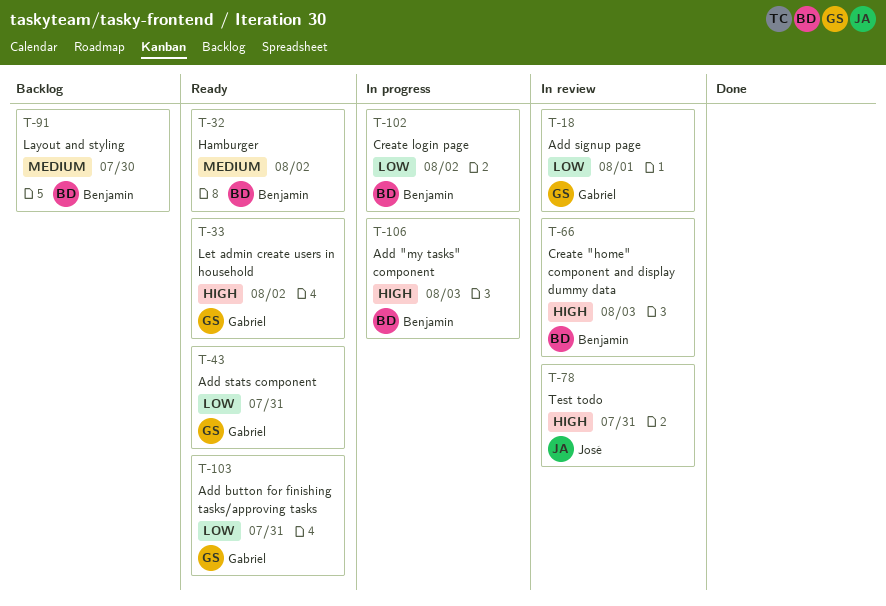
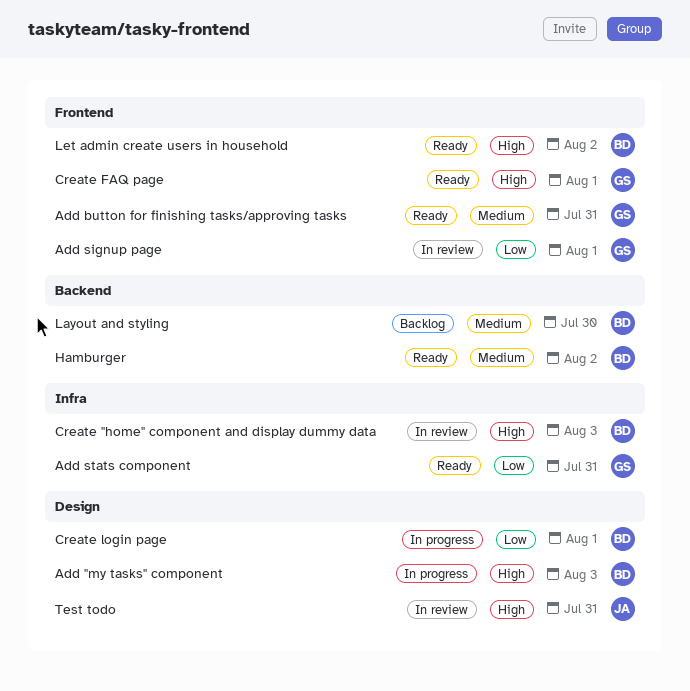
Add button for finishing tasks/approving tasks, priority: Low -> Medium
Create FAQ page: none -> present
Create login page, due: Aug 2 -> Aug 1
Let admin create users in household, owner: Gabriel -> Benjamin

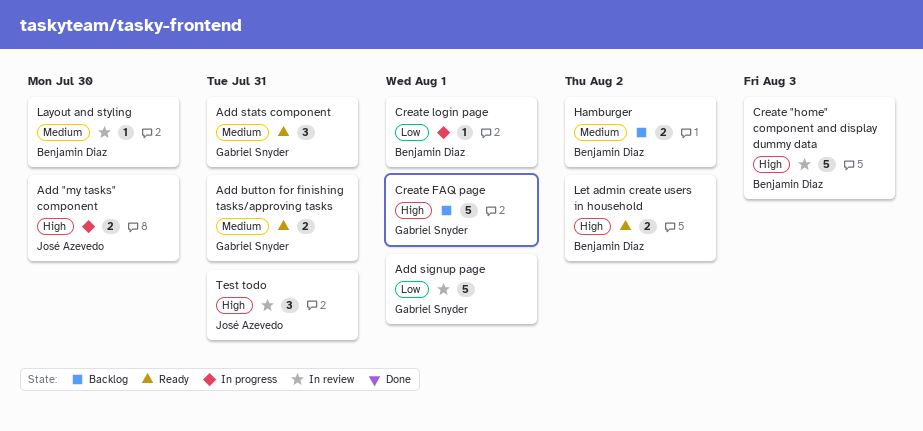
Add "my tasks" component, owner: Benjamin Diaz -> José Azevedo
Add "my tasks" component, due: Aug 3 -> Jul 30
Add stats component, priority: Low -> Medium
Create FAQ page, status: Ready -> Backlog
Hamburger, status: Ready -> Backlog
Layout and styling, status: Backlog -> In review

